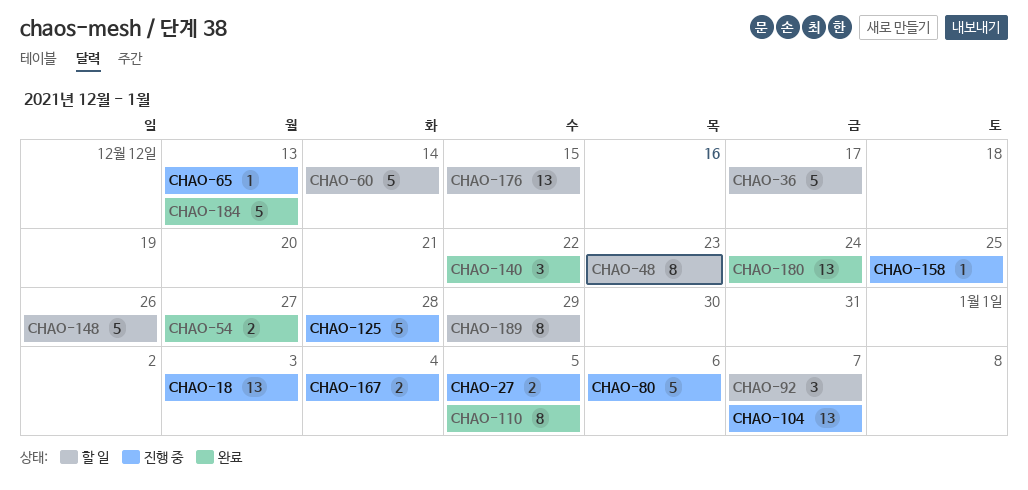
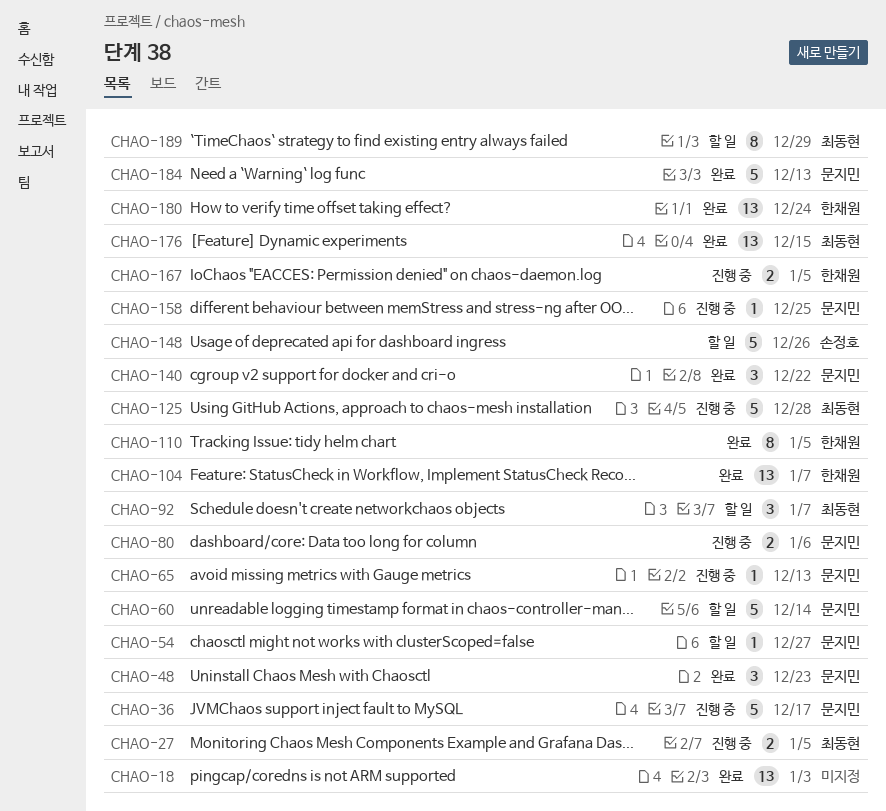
CHAO-18, status: 진행 중 -> 완료
CHAO-36, status: 할 일 -> 진행 중
CHAO-48, status: 할 일 -> 완료
CHAO-48, estimate: 8 -> 3
CHAO-54, status: 완료 -> 할 일
CHAO-54, estimate: 2 -> 1
CHAO-80, estimate: 5 -> 2
CHAO-104, status: 진행 중 -> 완료
CHAO-167, due: Jan 4 -> Jan 5
CHAO-176, status: 할 일 -> 완료

